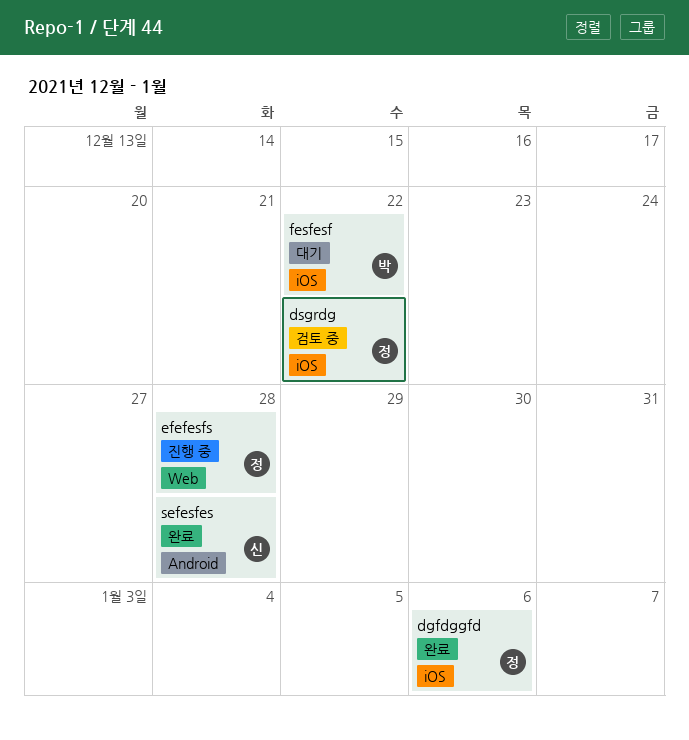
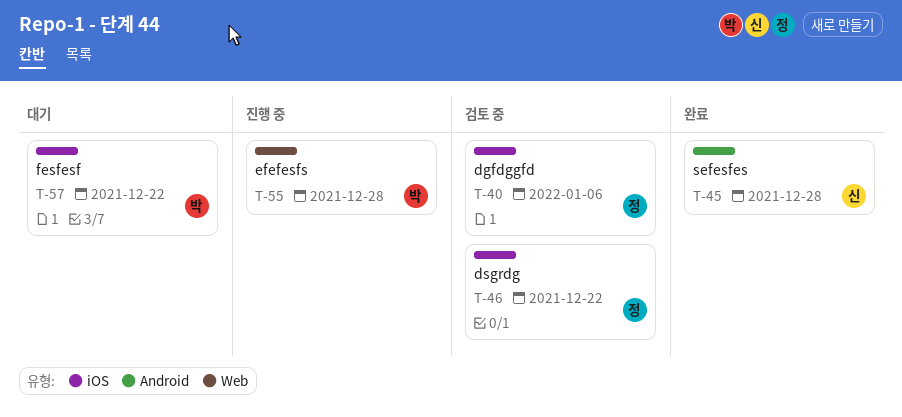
dgfdggfd, status: 완료 -> 검토 중
efefesfs, owner: 정 -> 박

